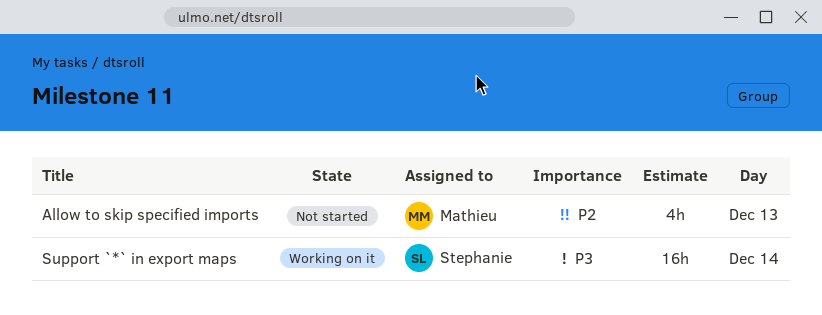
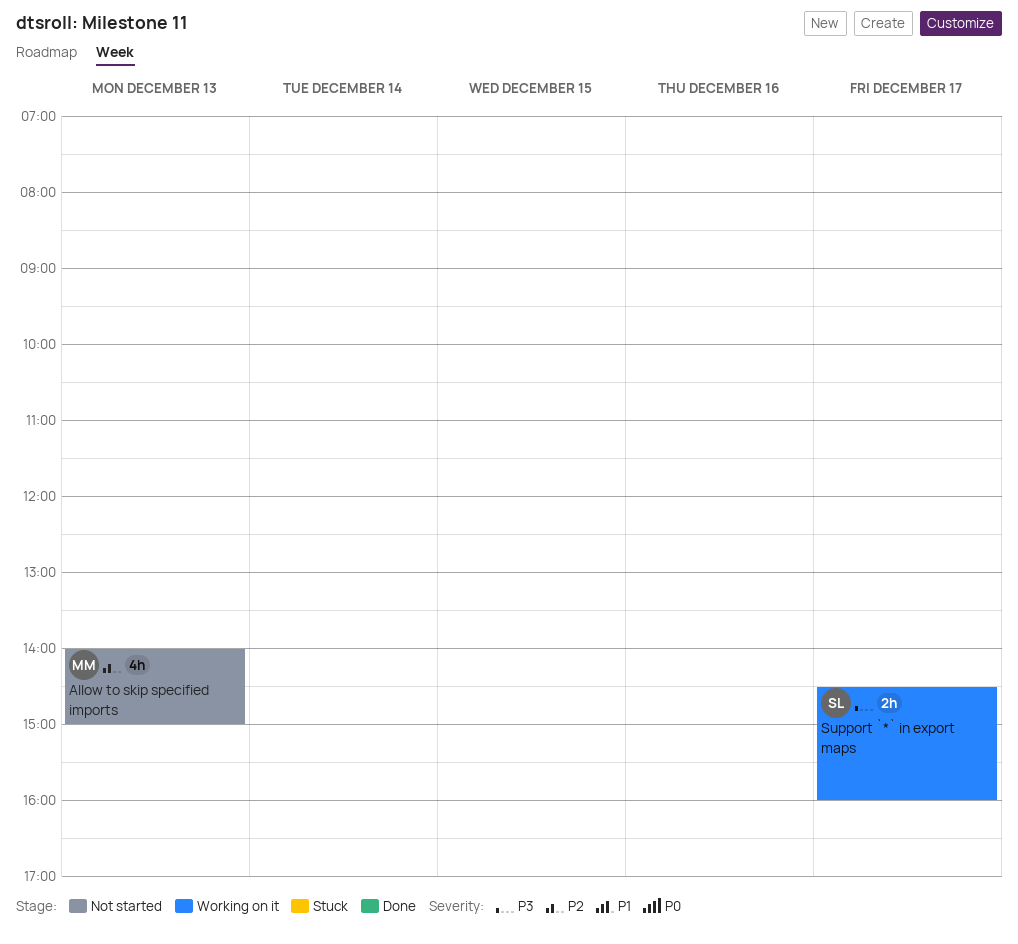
Support `*` in export maps, estimate: 16h -> 2h
Support `*` in export maps, day: Dec 14 -> Dec 17

